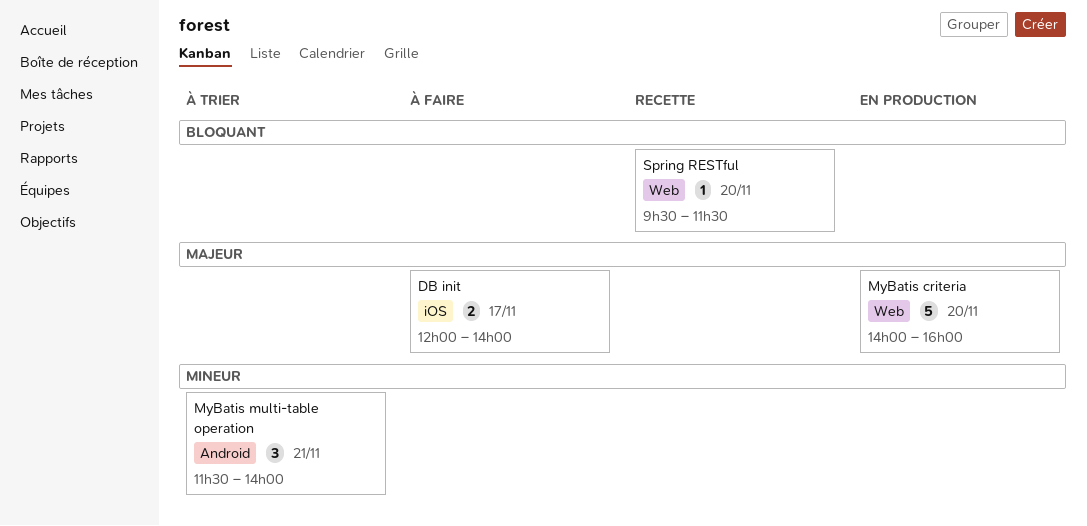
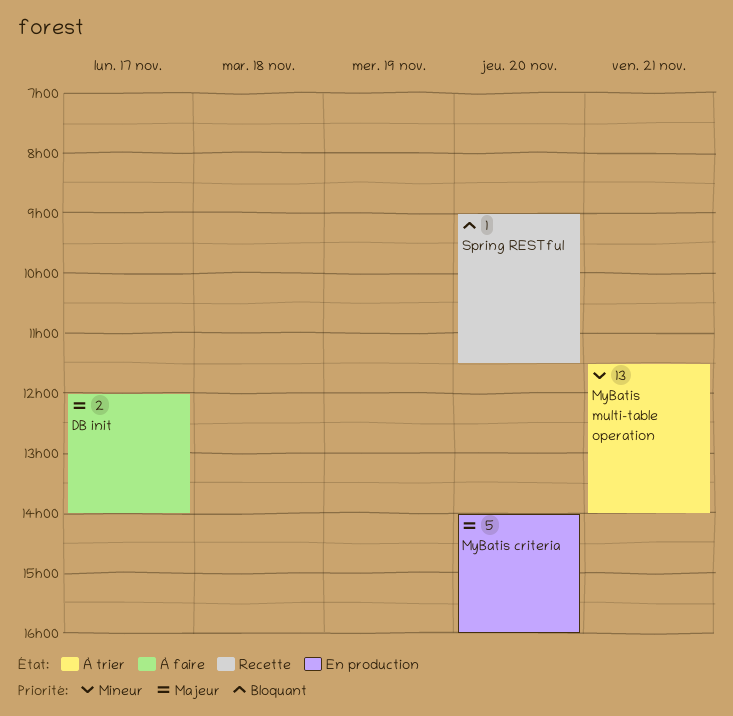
MyBatis multi-table operation, estimate: 3 -> 13
Spring RESTful, begins: 09:30 -> 09:00

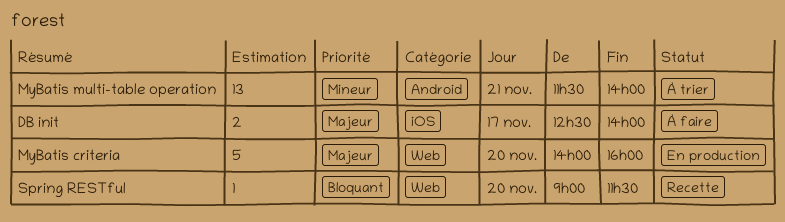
DB init, begins: 12:00 -> 12:30

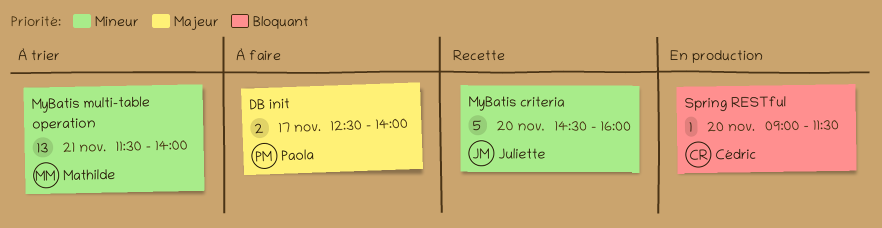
MyBatis criteria, status: En production -> Recette
MyBatis criteria, priority: Majeur -> Mineur
MyBatis criteria, begins: 14:00 -> 14:30
Spring RESTful, status: Recette -> En production

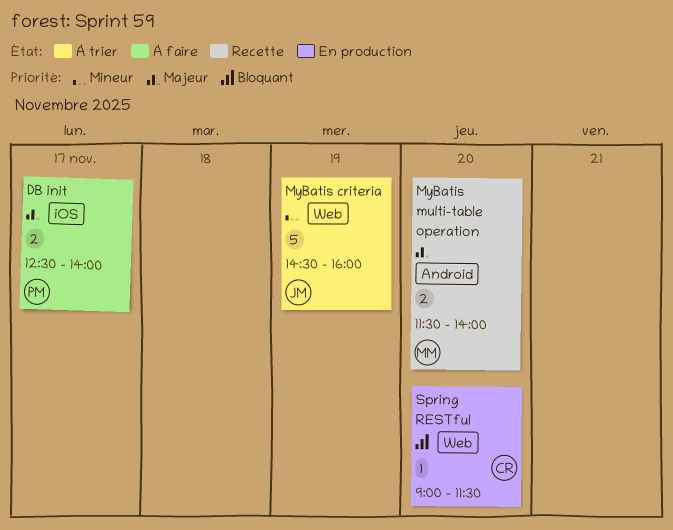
MyBatis criteria, status: Recette -> À trier
MyBatis criteria, day: Nov 20 -> Nov 19
MyBatis multi-table operation, status: À trier -> Recette
MyBatis multi-table operation, priority: Mineur -> Majeur
MyBatis multi-table operation, estimate: 13 -> 2
MyBatis multi-table operation, day: Nov 21 -> Nov 20

